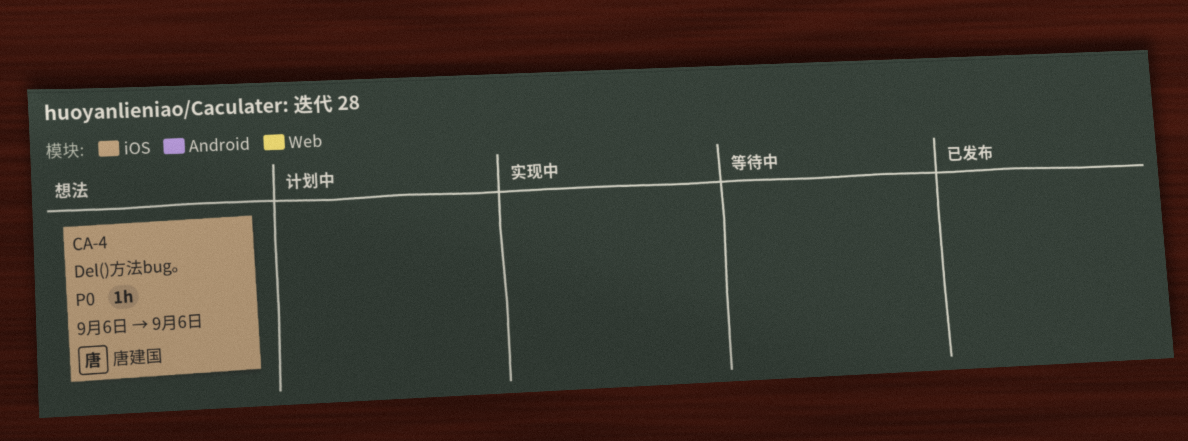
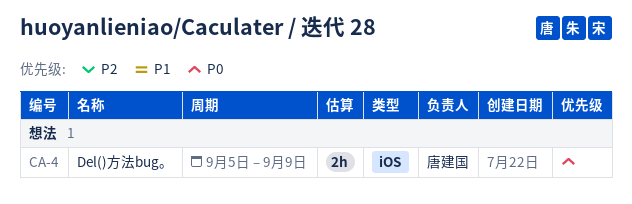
CA-4, estimate: 1h -> 2h
CA-4, start: Sep 6 -> Sep 5
CA-4, due: Sep 6 -> Sep 9

